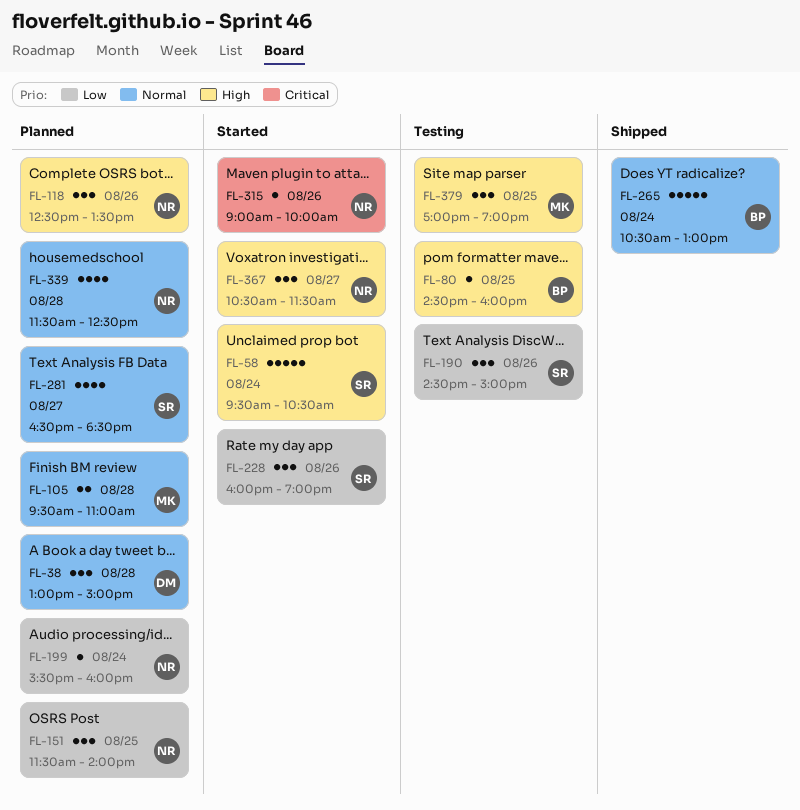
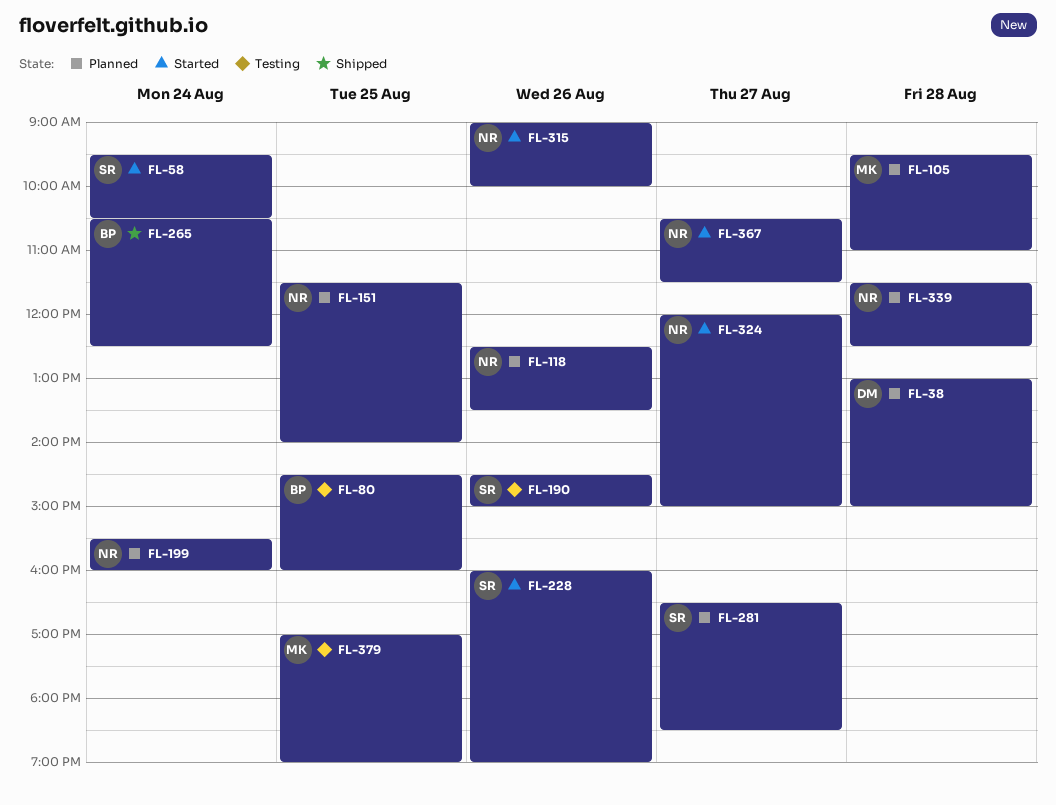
FL-265, ends: 13:00 -> 12:30
FL-324: none -> present

